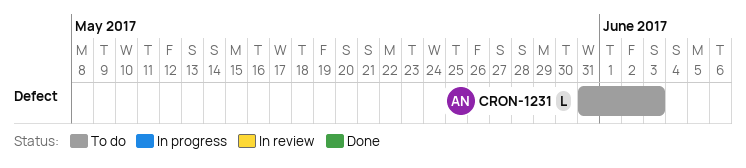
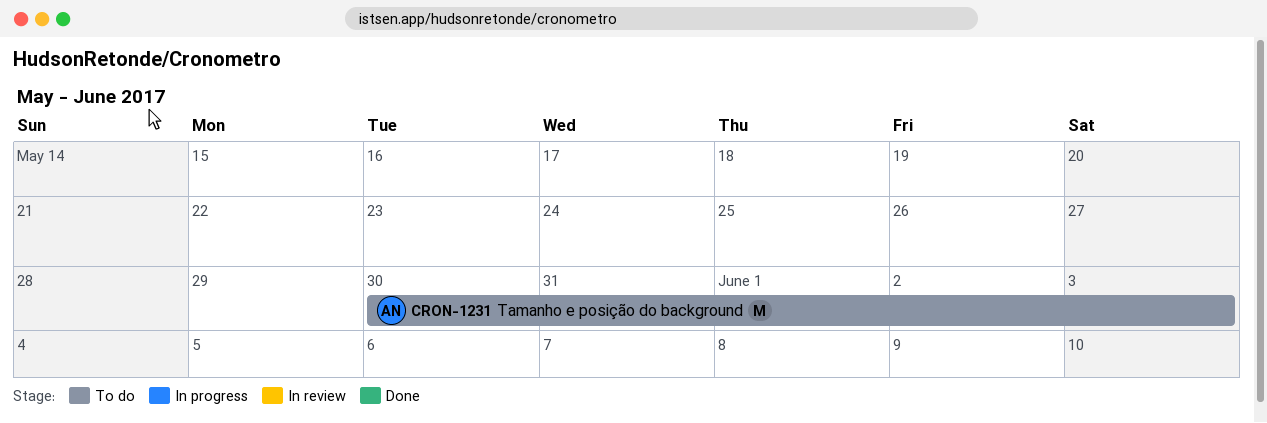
CRON-1231, estimate: L -> M
CRON-1231, start: May 31 -> May 30

